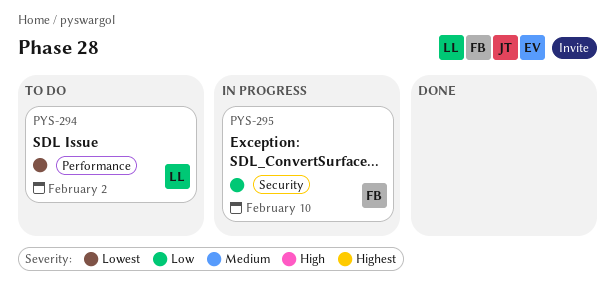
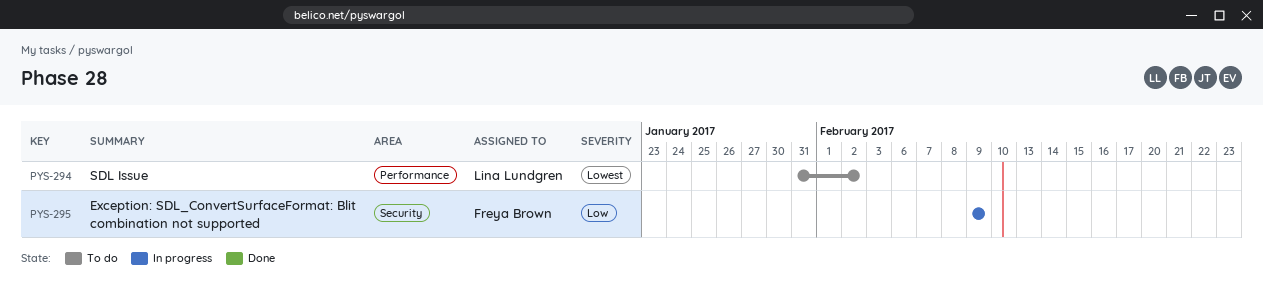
PYS-295, due: Feb 10 -> Feb 9

